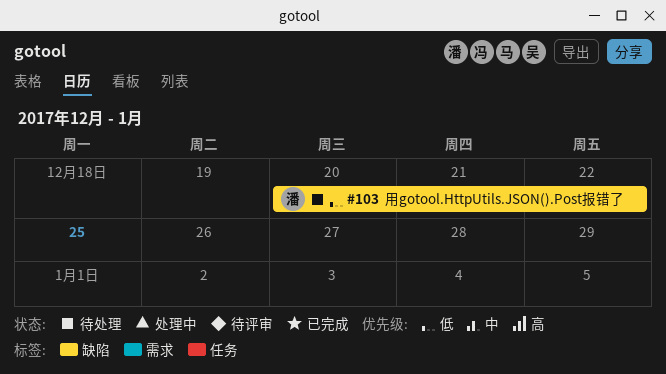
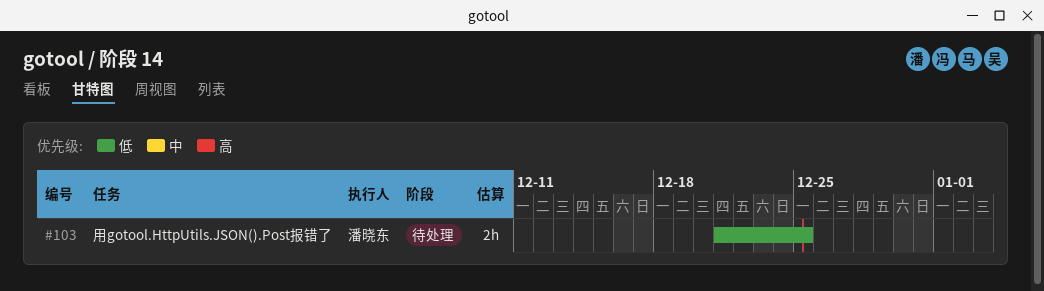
#103, start: Dec 20 -> Dec 21
#103, due: Dec 22 -> Dec 25

